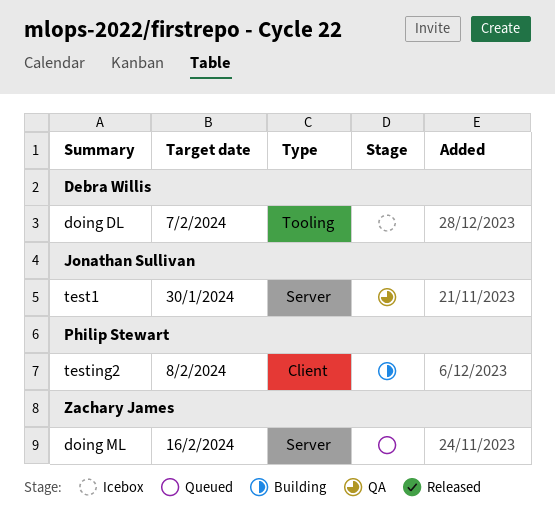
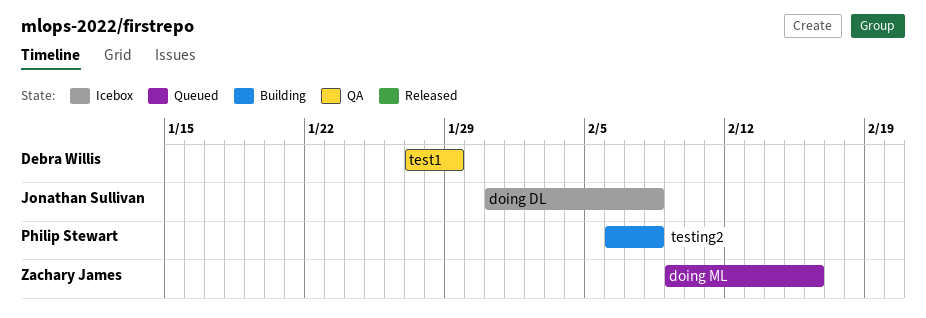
doing DL, owner: Debra Willis -> Jonathan Sullivan
doing DL, due: Feb 7 -> Feb 8
test1, owner: Jonathan Sullivan -> Debra Willis
test1, due: Jan 30 -> Jan 29

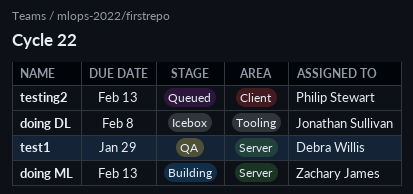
doing ML, status: Queued -> Building
doing ML, due: Feb 16 -> Feb 13
testing2, status: Building -> Queued
testing2, due: Feb 8 -> Feb 13

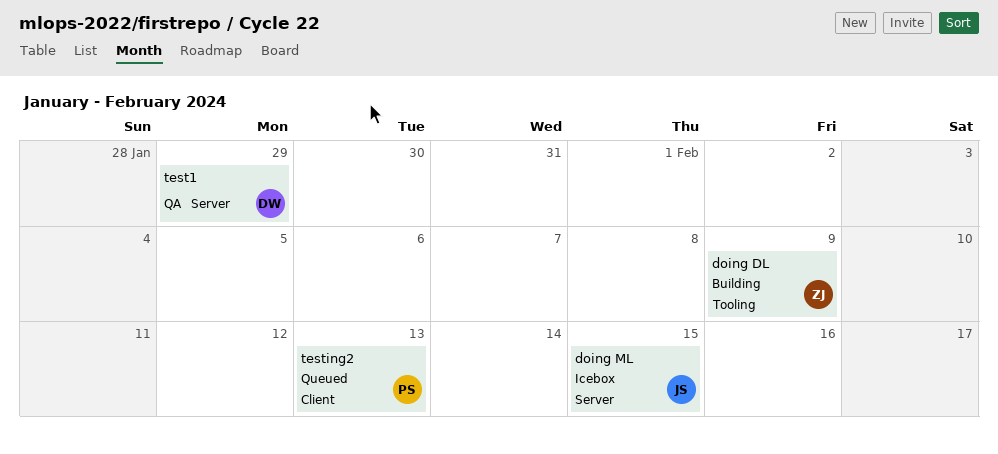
doing DL, status: Icebox -> Building
doing DL, owner: Jonathan Sullivan -> Zachary James
doing DL, due: Feb 8 -> Feb 9
doing ML, status: Building -> Icebox
doing ML, owner: Zachary James -> Jonathan Sullivan
doing ML, due: Feb 13 -> Feb 15

